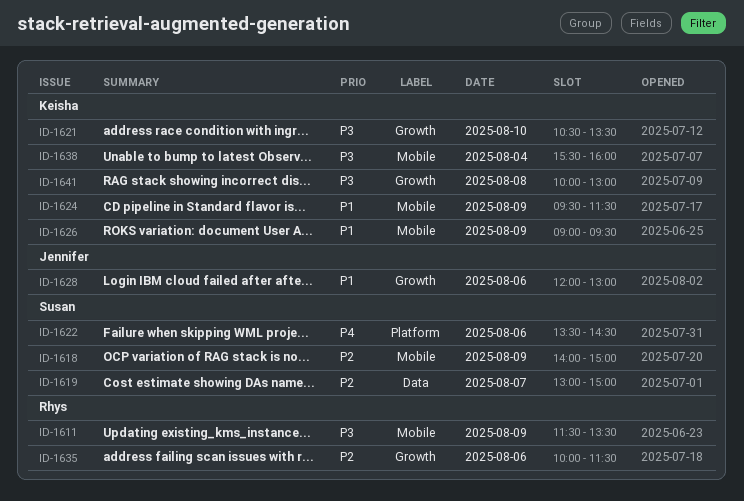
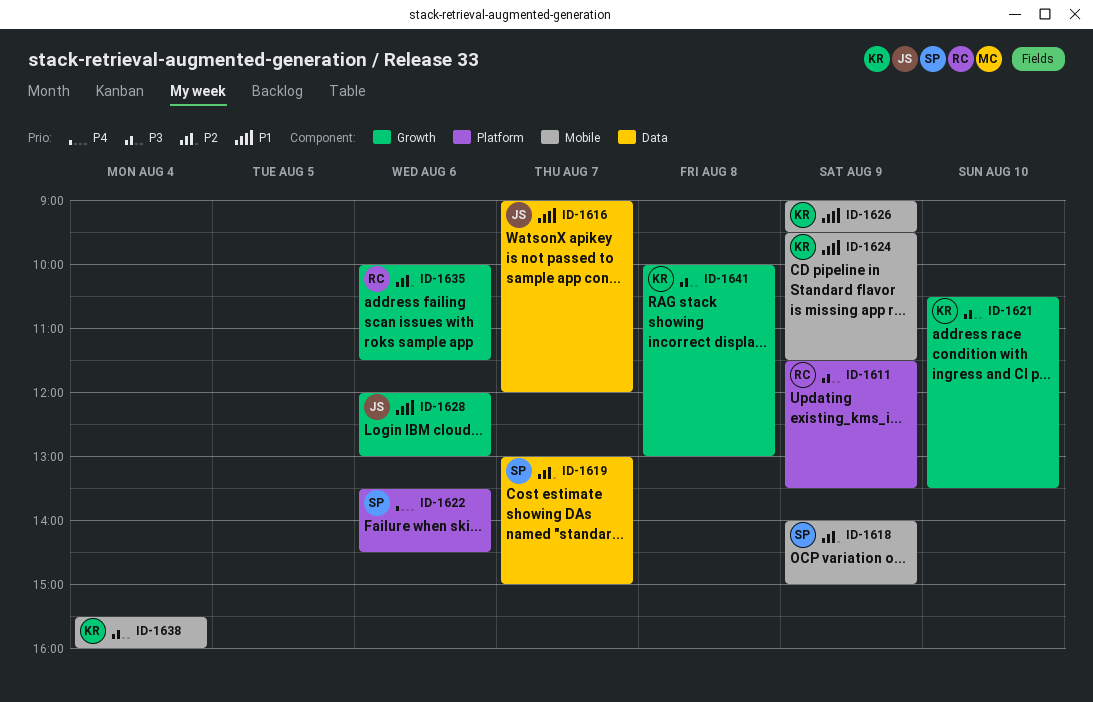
ID-1611, label: Mobile -> Platform
ID-1616: none -> present

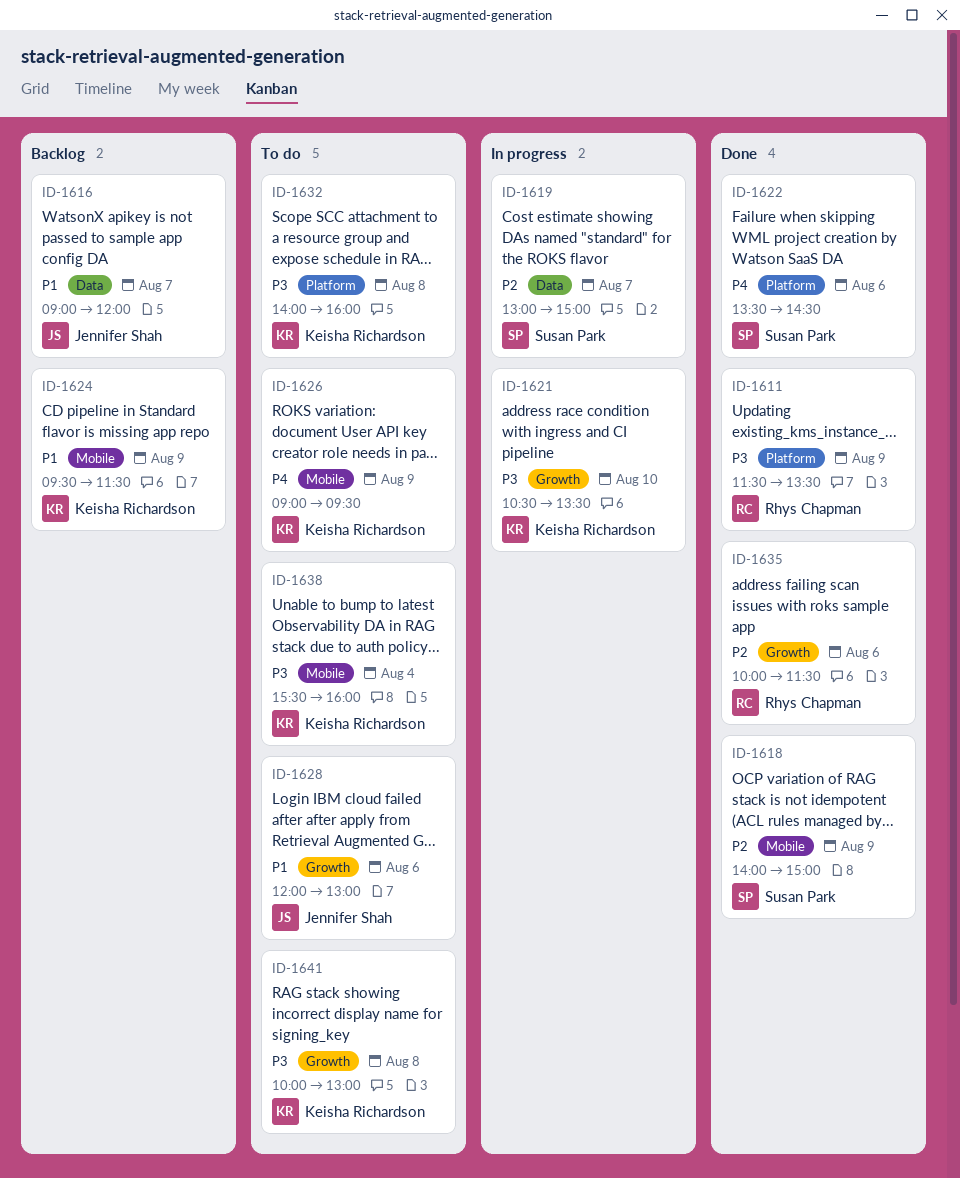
ID-1626, priority: P1 -> P4
ID-1632: none -> present

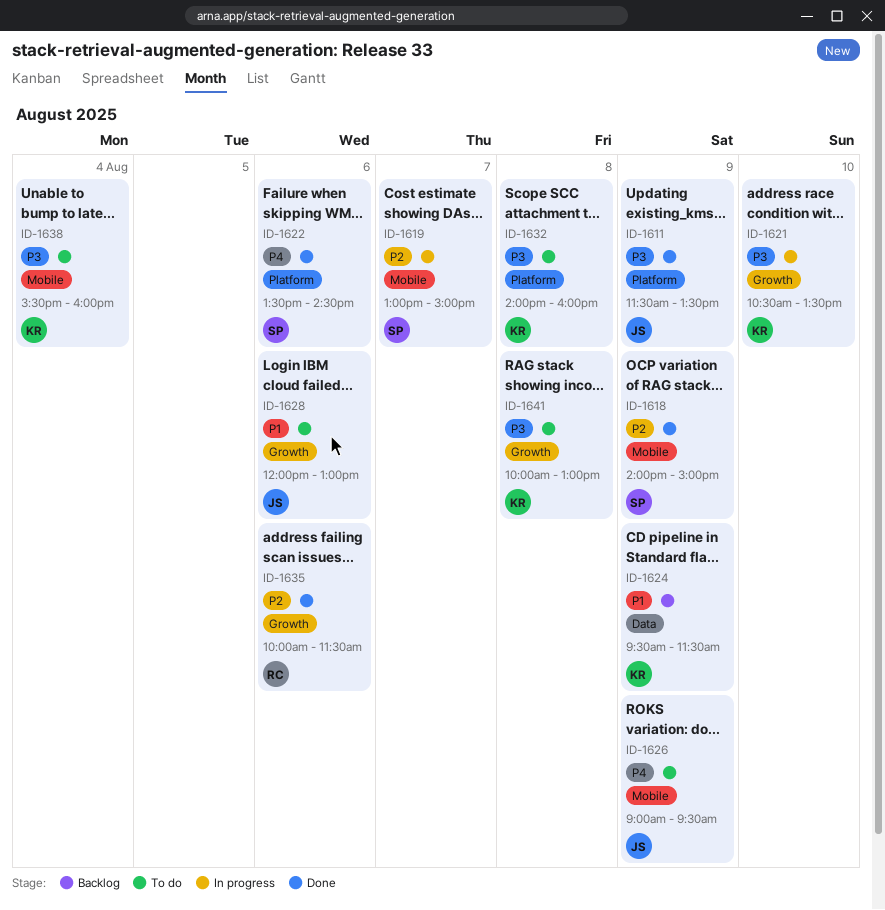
ID-1611, owner: Rhys Chapman -> Jennifer Shah
ID-1616: present -> none
ID-1619, label: Data -> Mobile
ID-1624, label: Mobile -> Data
ID-1626, owner: Keisha Richardson -> Jennifer Shah

